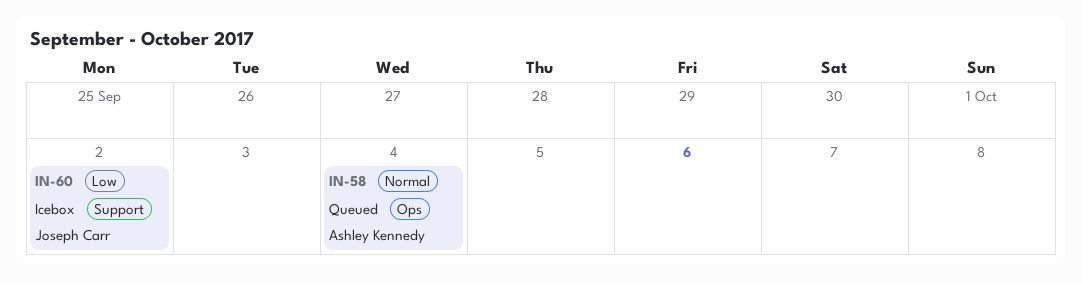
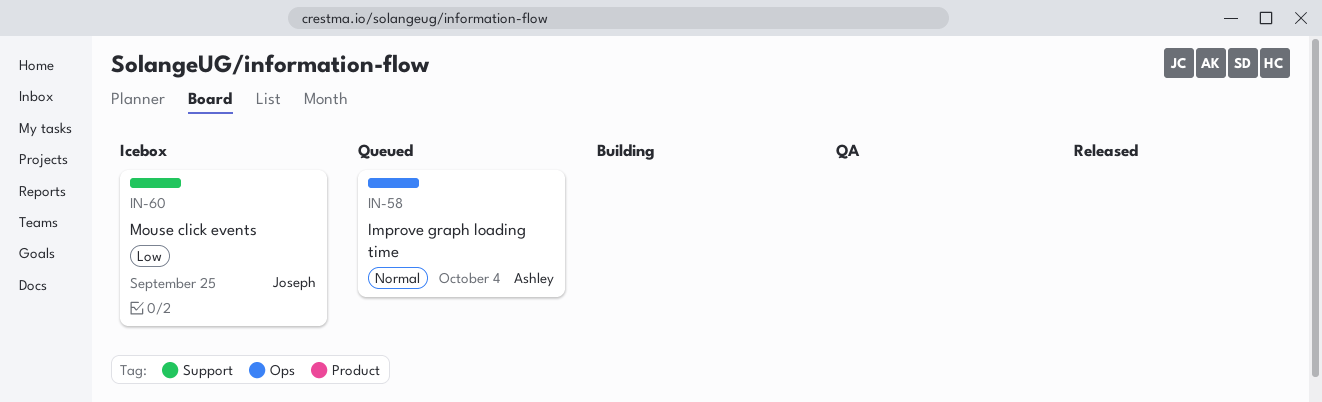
IN-60, due: Oct 2 -> Sep 25

